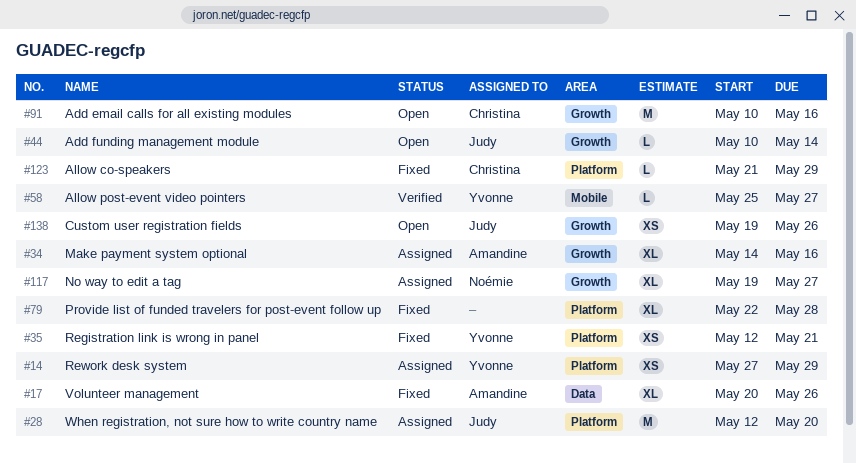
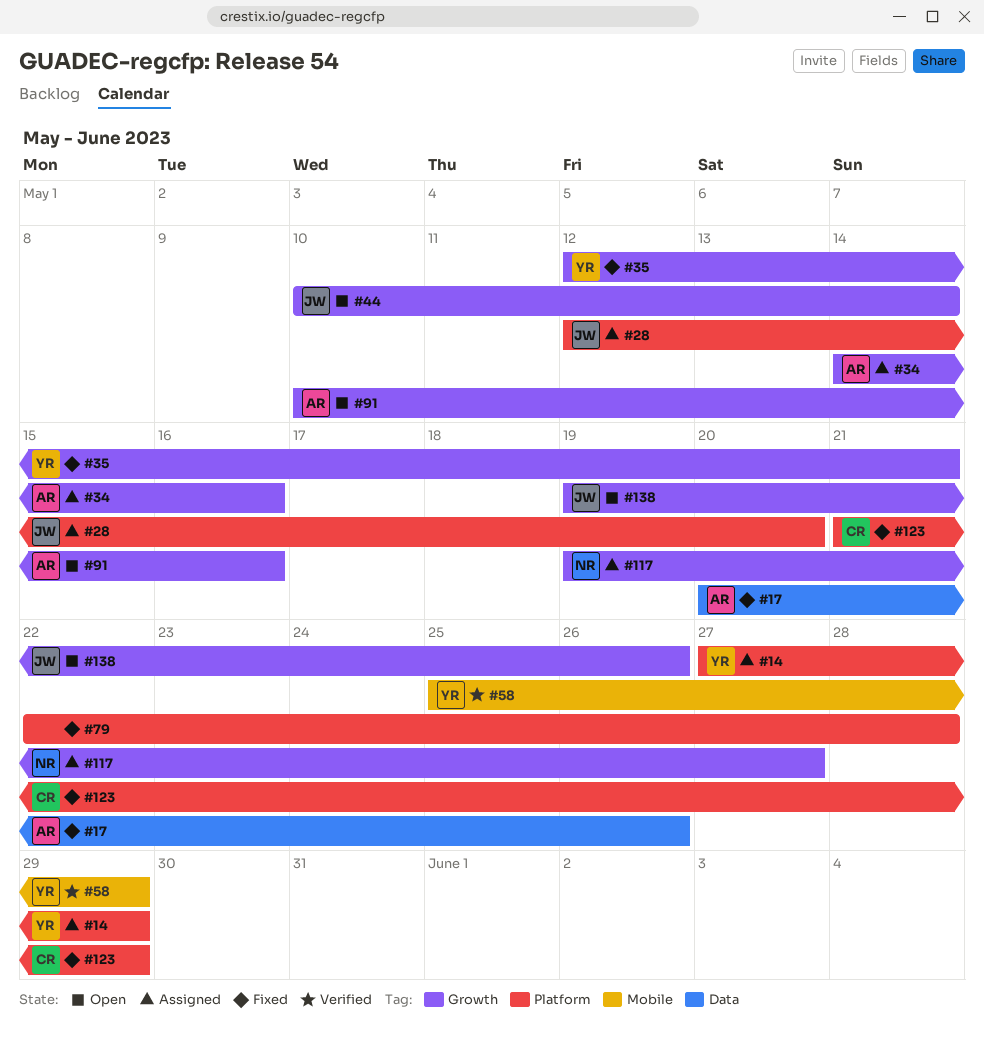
#35, label: Platform -> Growth
#58, due: May 27 -> May 29
#91, owner: Christina -> Amandine

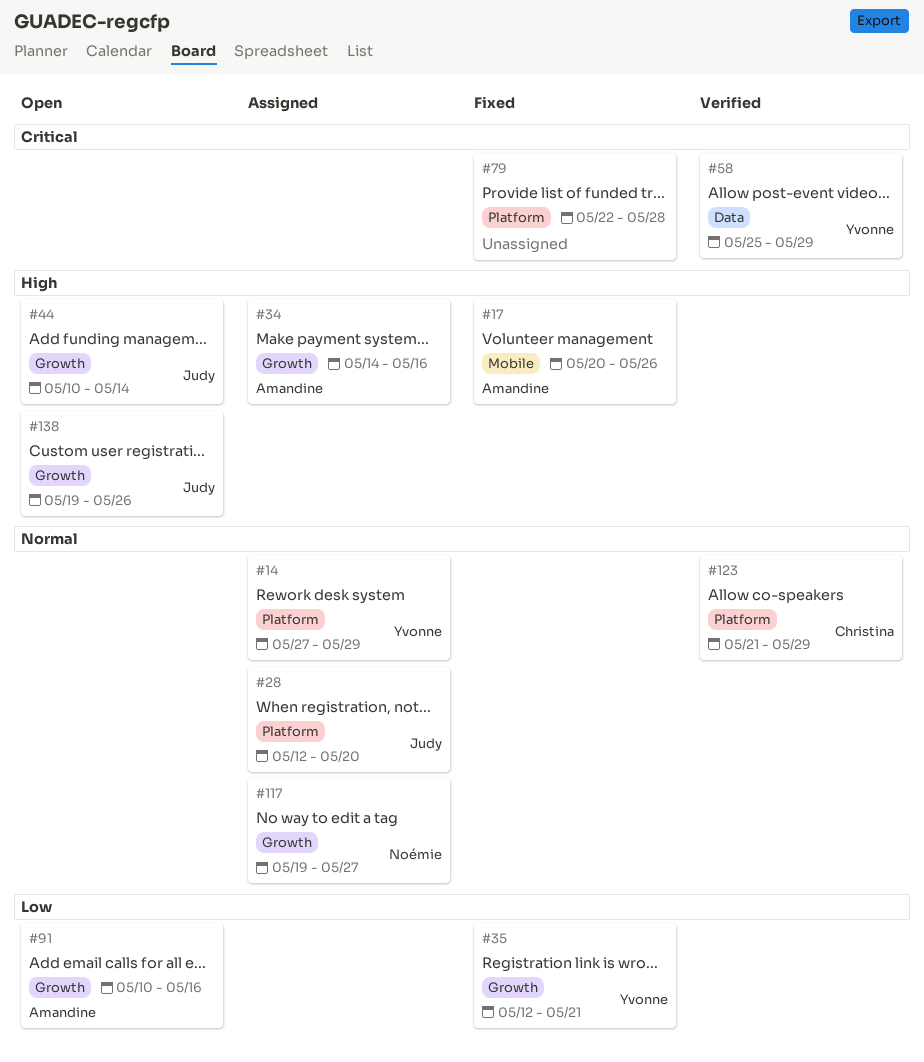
#17, label: Data -> Mobile
#58, label: Mobile -> Data
#123, status: Fixed -> Verified

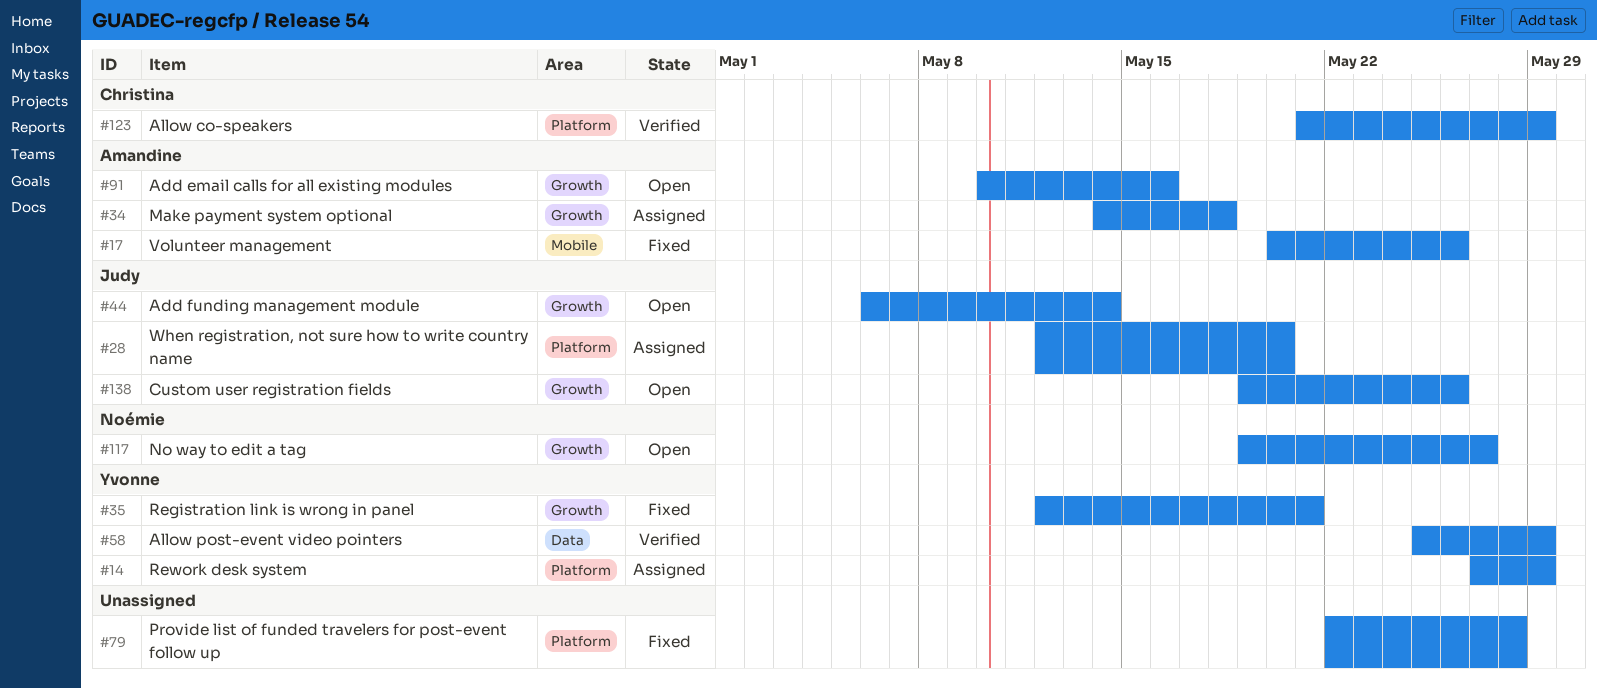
#34, due: May 16 -> May 18
#44, start: May 10 -> May 6
#117, status: Assigned -> Open

